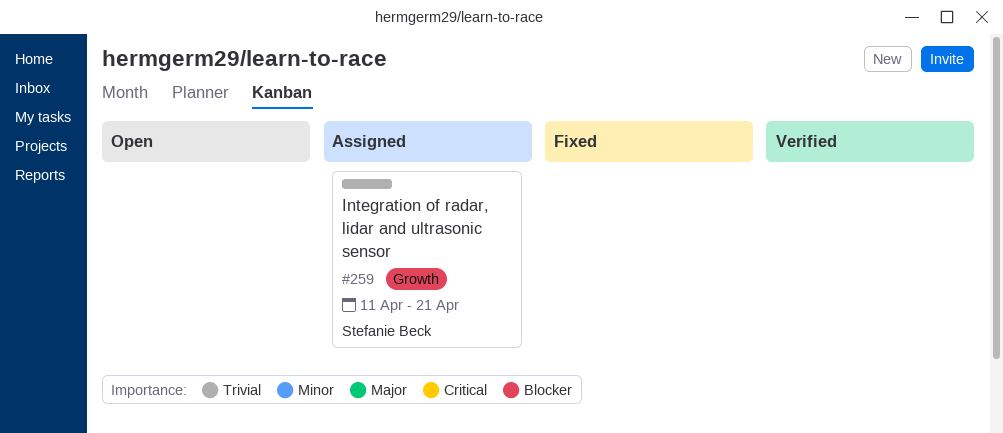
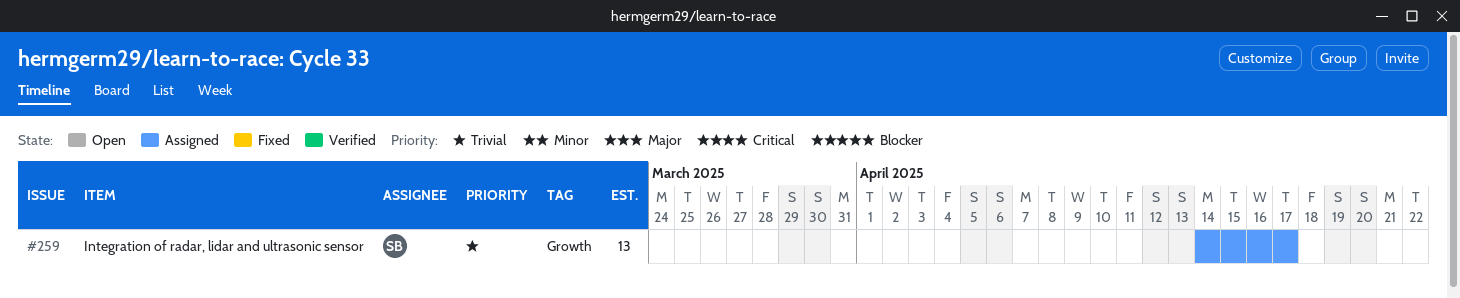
#259, start: Apr 11 -> Apr 14
#259, due: Apr 21 -> Apr 17

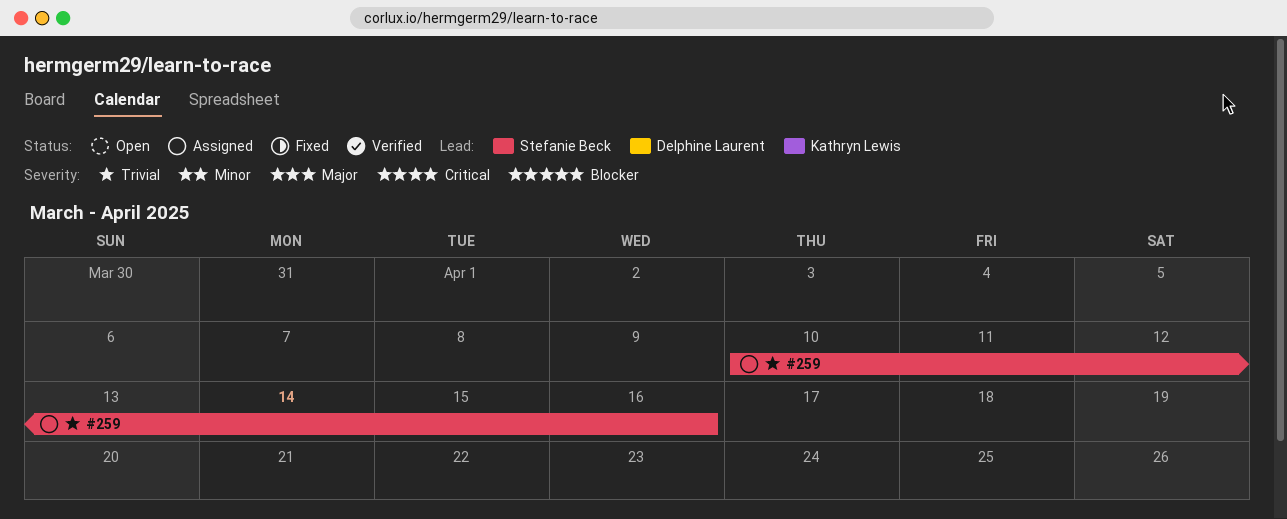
#259, start: Apr 14 -> Apr 10
#259, due: Apr 17 -> Apr 16

